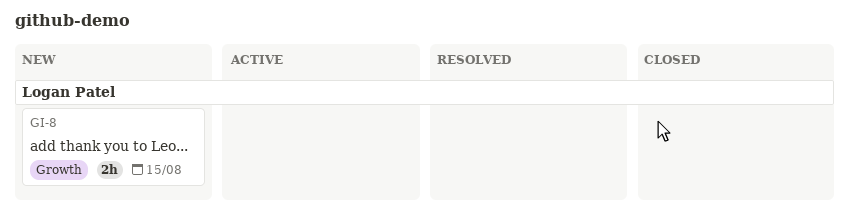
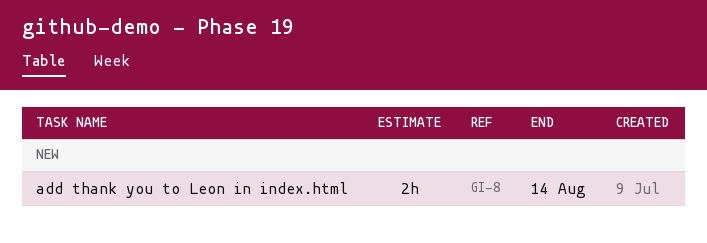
GI-8, due: Aug 15 -> Aug 14

